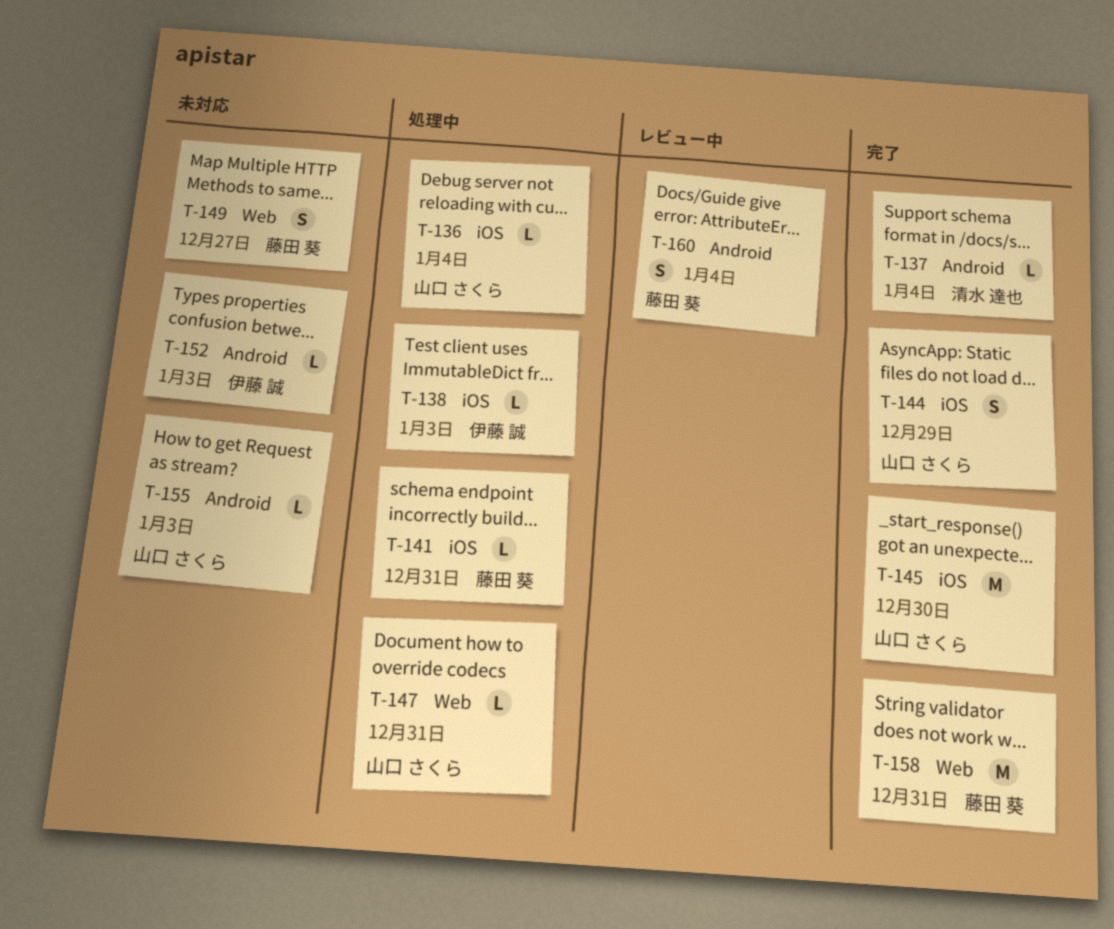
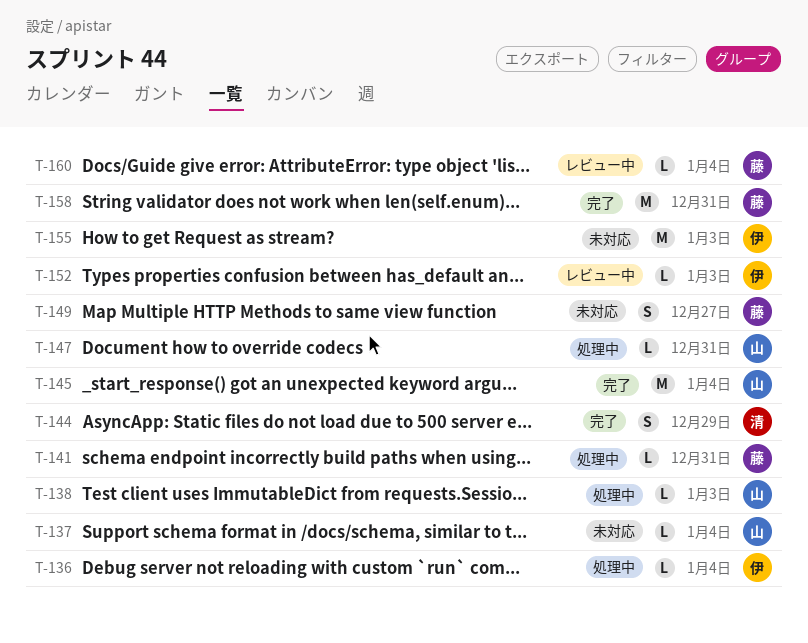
T-136, owner: 山口 さくら -> 伊藤 誠
T-137, status: 完了 -> 未対応
T-137, owner: 清水 達也 -> 山口 さくら
T-138, owner: 伊藤 誠 -> 山口 さくら
T-144, owner: 山口 さくら -> 清水 達也
T-145, due: Dec 30 -> Jan 4
T-152, status: 未対応 -> レビュー中
T-155, owner: 山口 さくら -> 伊藤 誠
T-155, estimate: L -> M
T-160, estimate: S -> L

